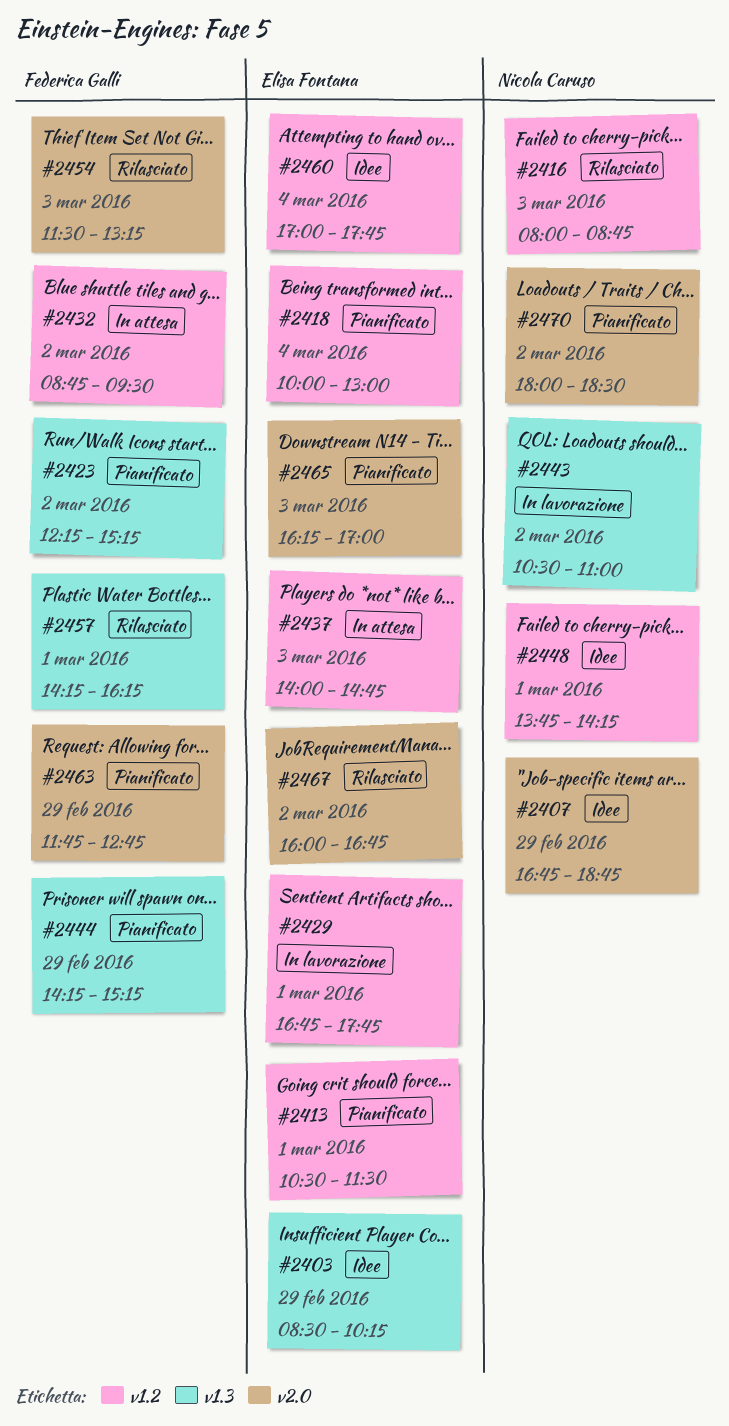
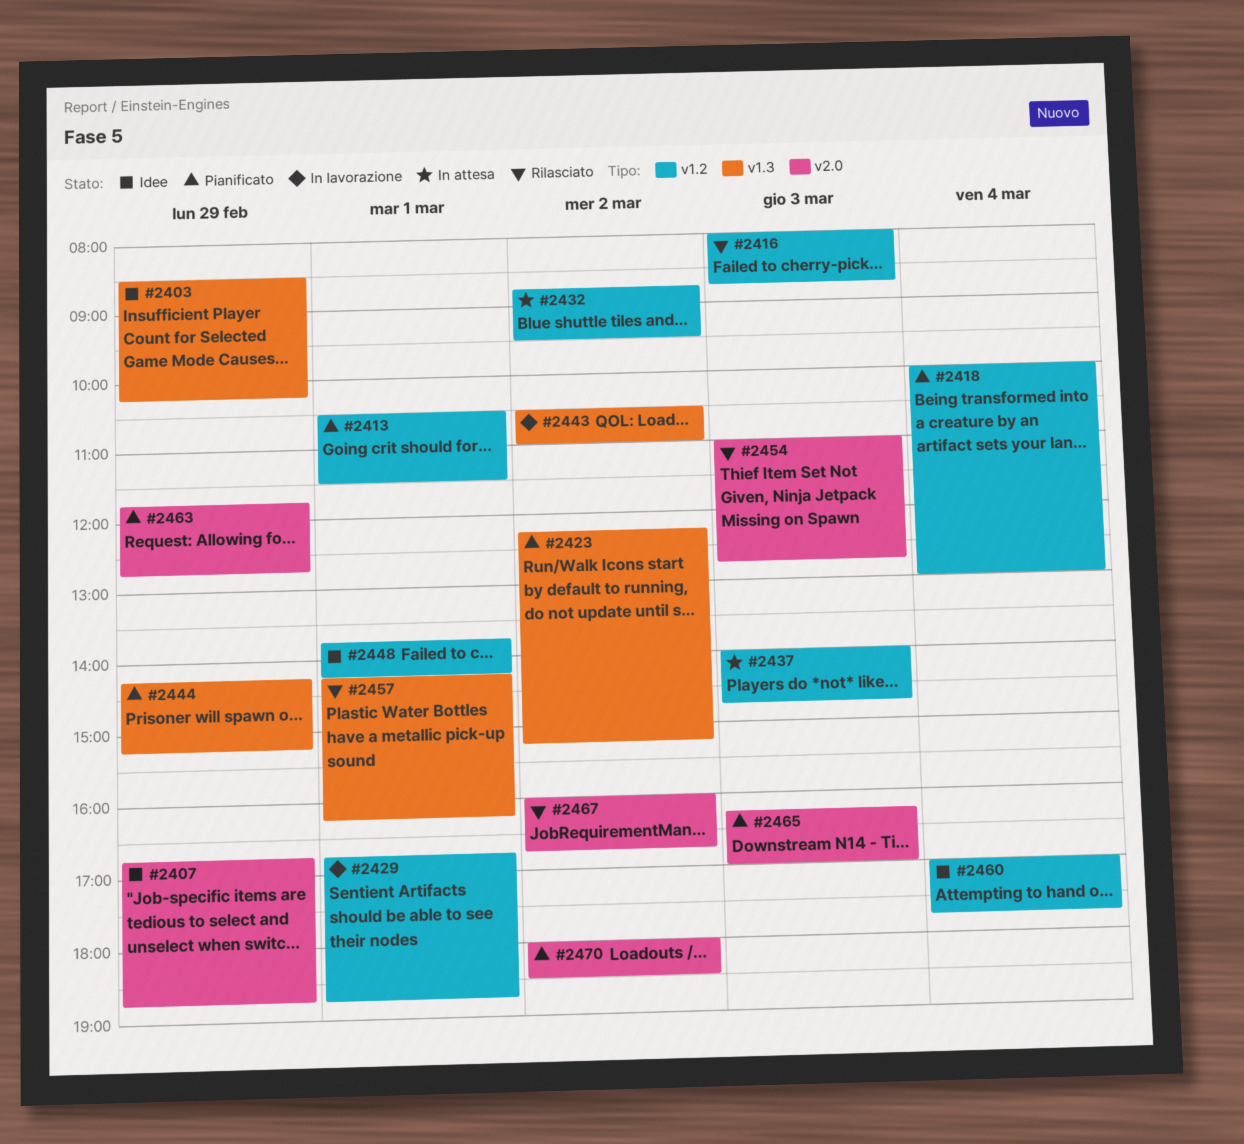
#2429, ends: 17:45 -> 18:45
#2454, begins: 11:30 -> 11:00
#2454, ends: 13:15 -> 12:45

